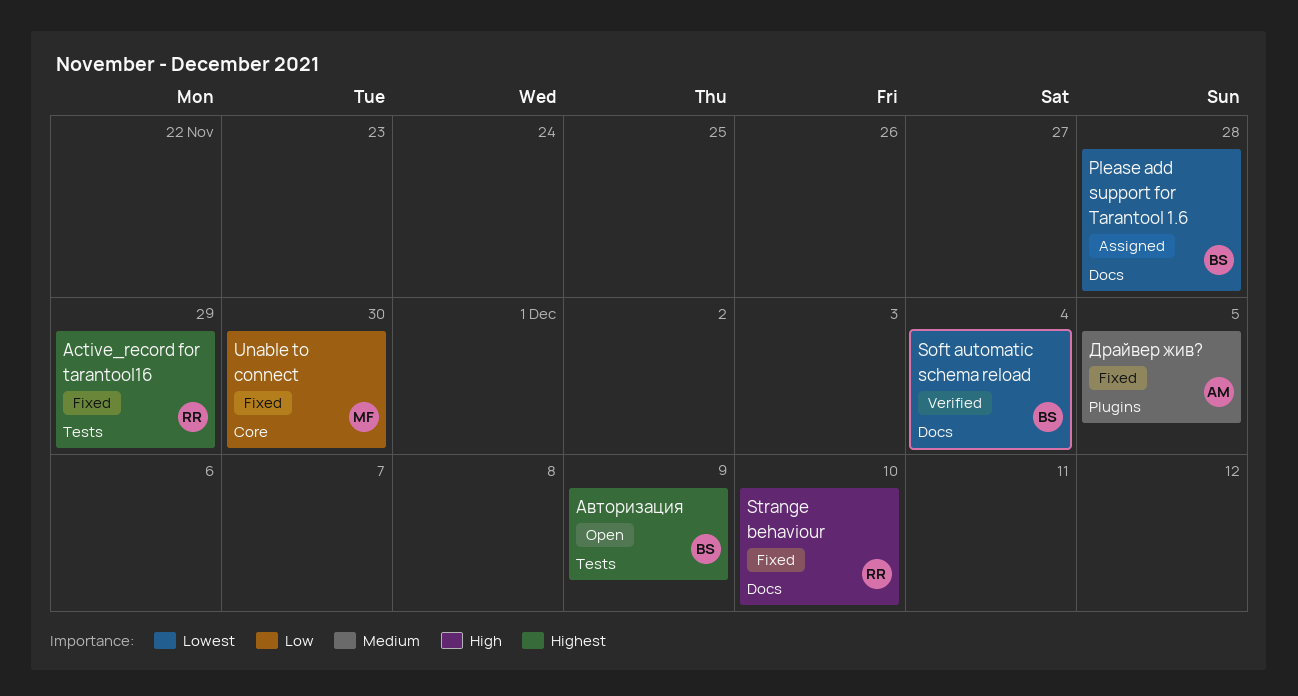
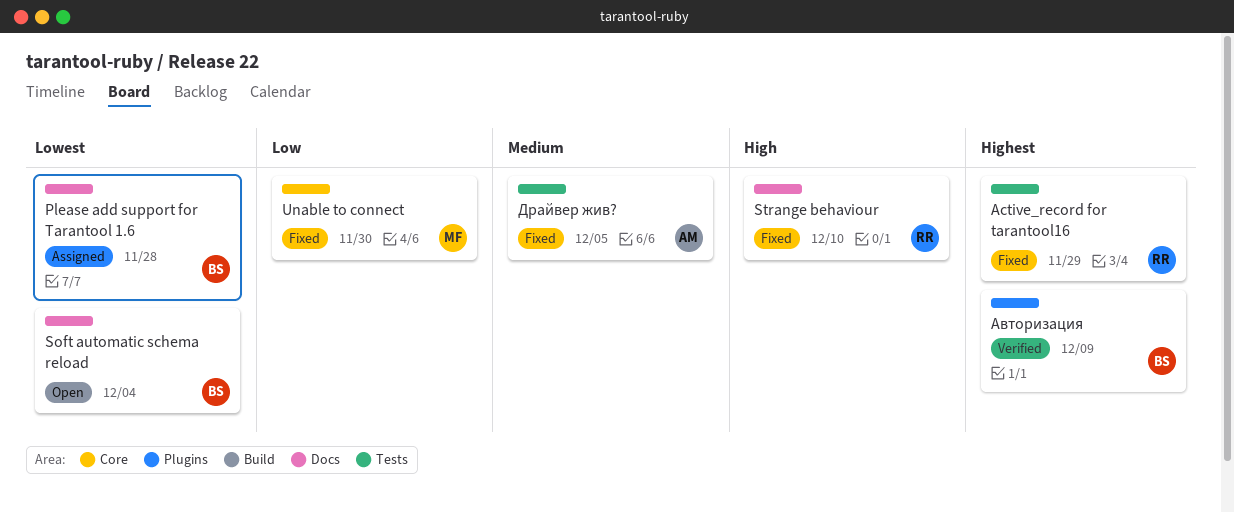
Soft automatic schema reload, status: Verified -> Open
Авторизация, status: Open -> Verified
Авторизация, label: Tests -> Plugins
Драйвер жив?, label: Plugins -> Tests

